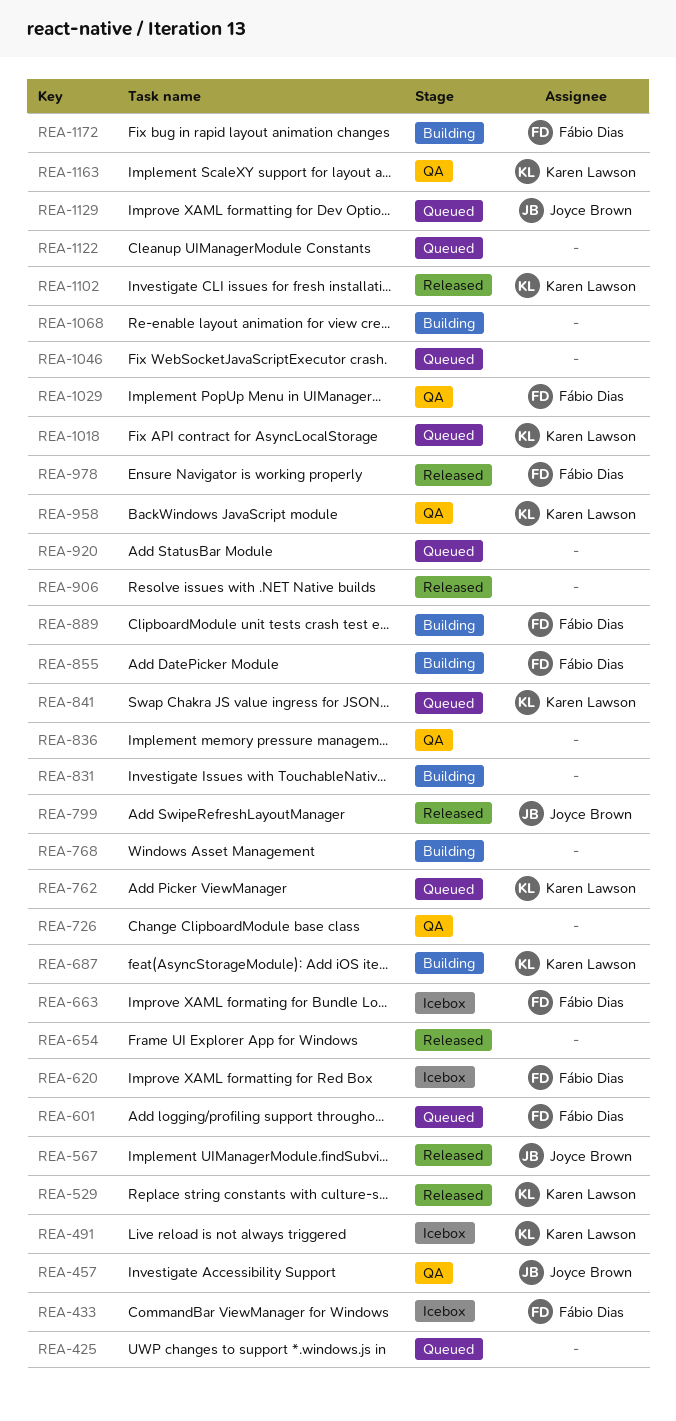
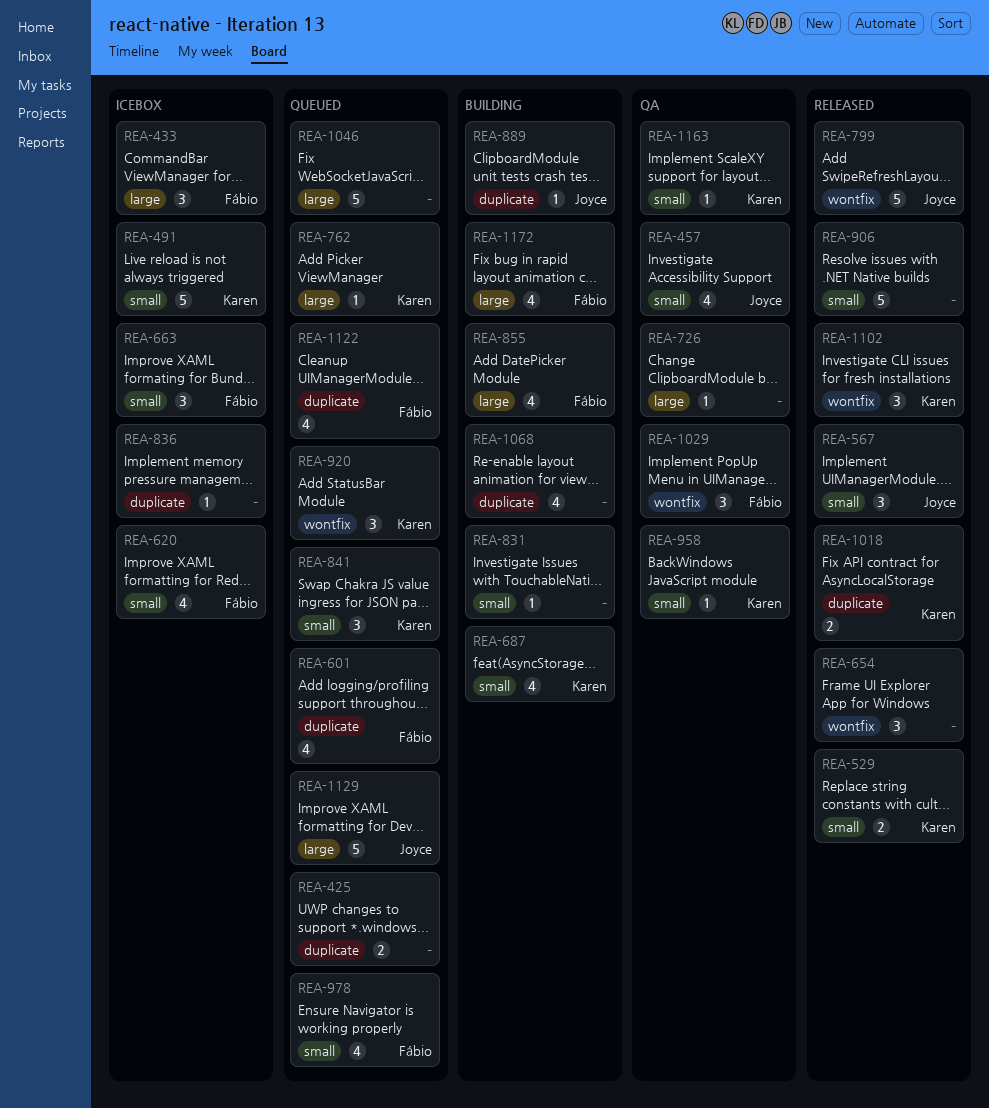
REA-768: present -> none
REA-836, status: QA -> Icebox
REA-889, owner: Fábio Dias -> Joyce Brown
REA-920, owner: none -> Karen Lawson
REA-978, status: Released -> Queued
REA-1018, status: Queued -> Released
REA-1122, owner: none -> Fábio Dias

